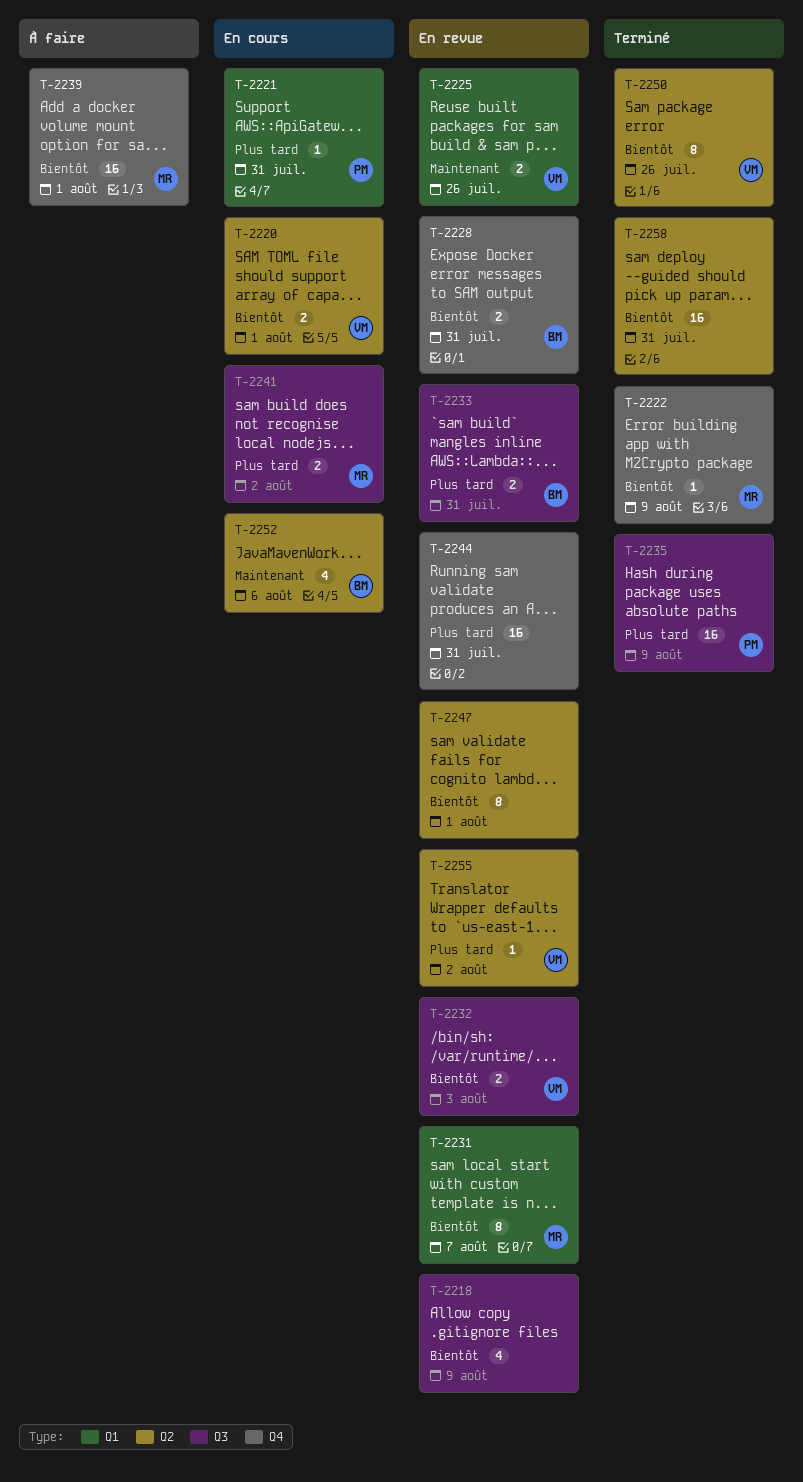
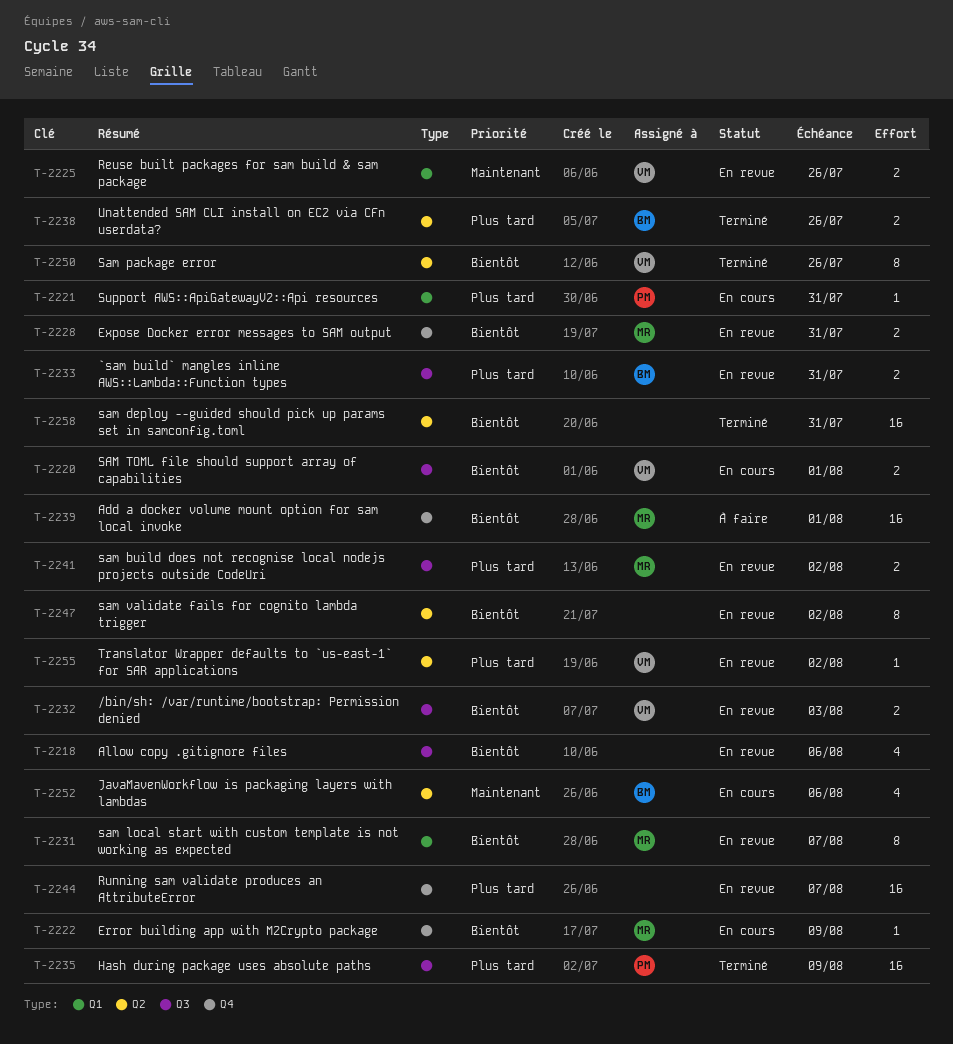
T-2218, due: Aug 9 -> Aug 6
T-2220, label: Q2 -> Q3
T-2222, status: Terminé -> En cours
T-2228, owner: BM -> MR
T-2238: none -> present
T-2241, status: En cours -> En revue
T-2244, due: Jul 31 -> Aug 7
T-2247, due: Aug 1 -> Aug 2

